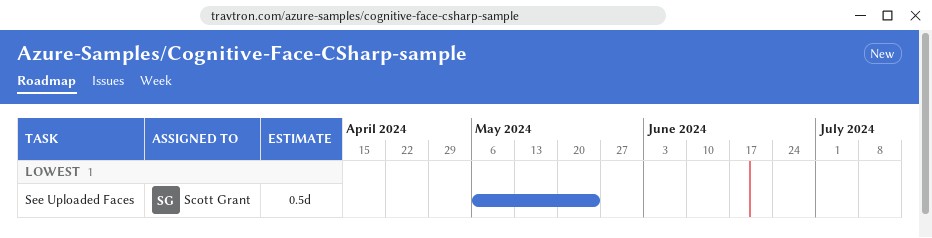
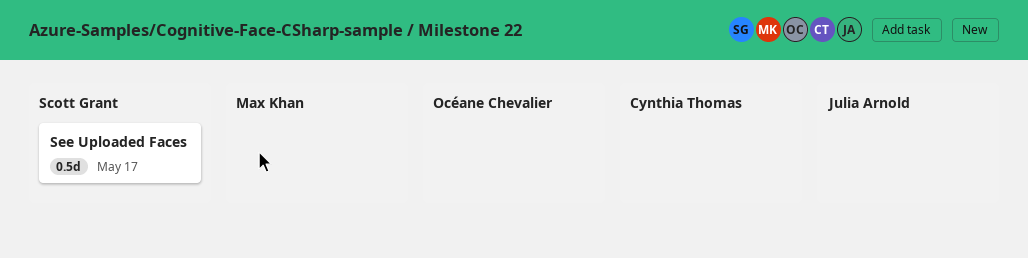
See Uploaded Faces, due: May 24 -> May 17

